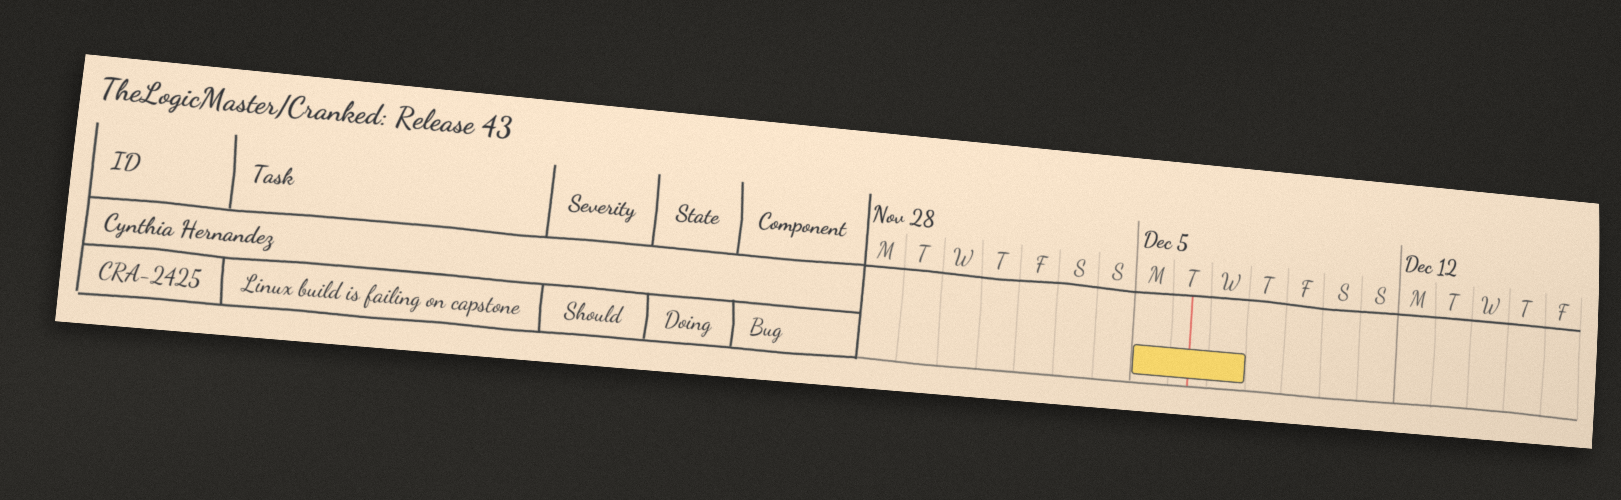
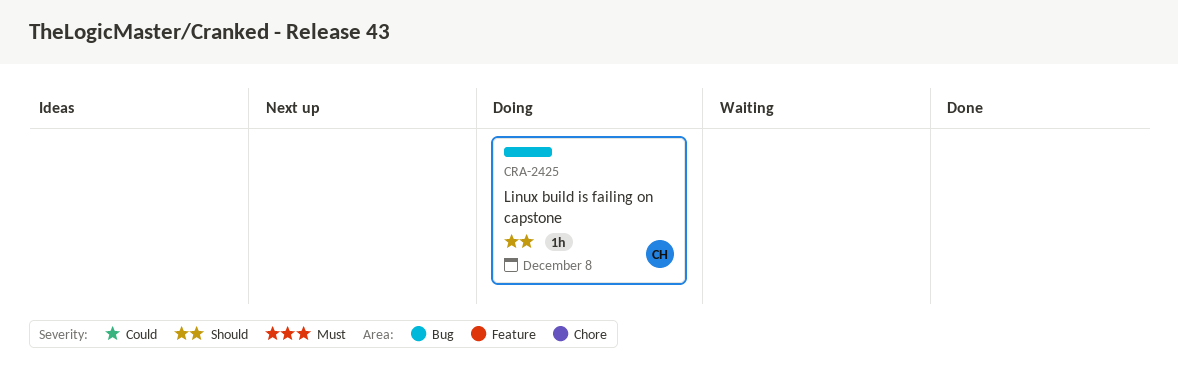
CRA-2425, due: Dec 7 -> Dec 8

